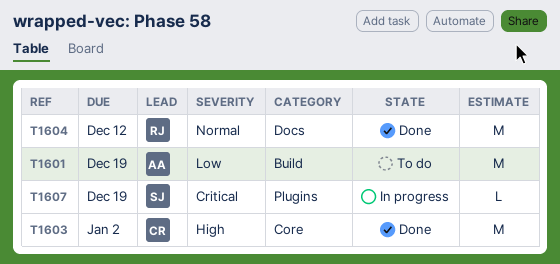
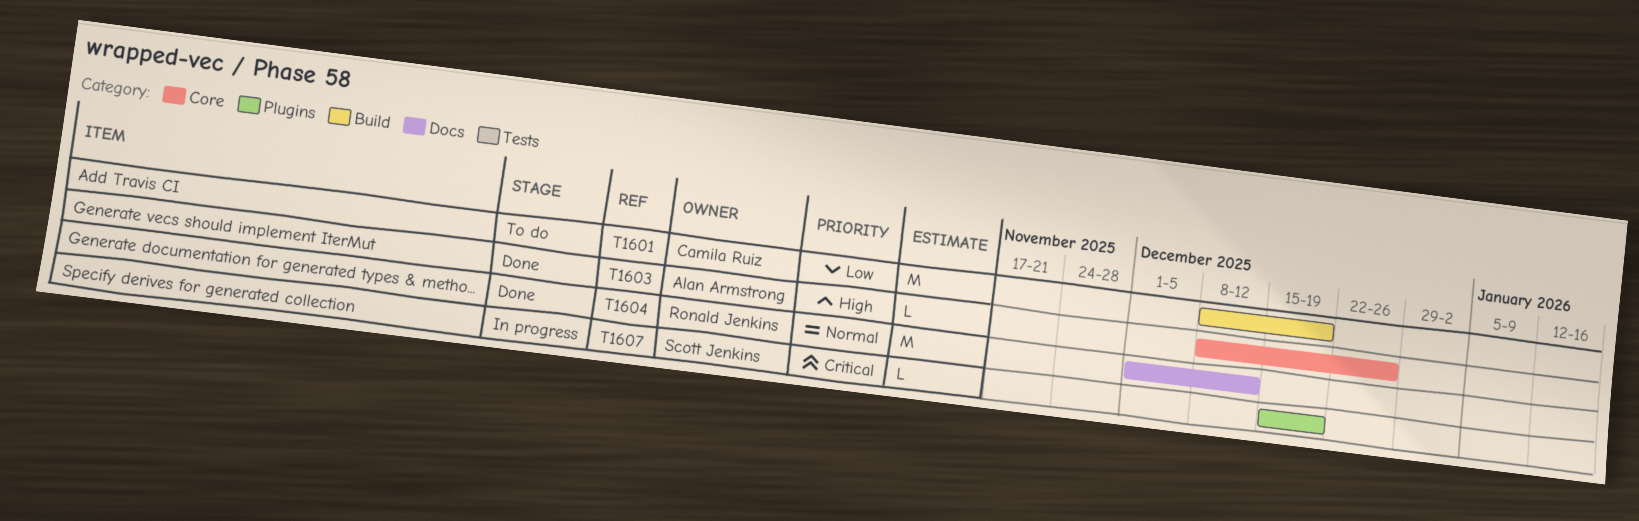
T1601, owner: Alan Armstrong -> Camila Ruiz
T1603, owner: Camila Ruiz -> Alan Armstrong
T1603, estimate: M -> L
T1603, due: Jan 2 -> Dec 26

